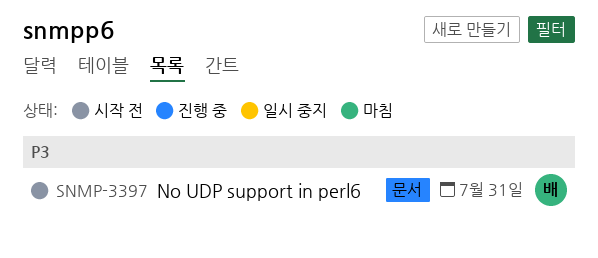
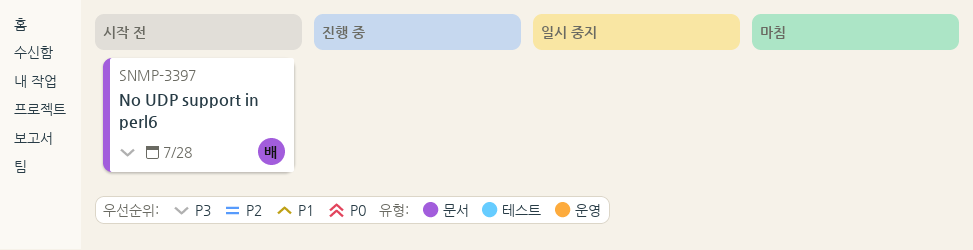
SNMP-3397, due: Jul 31 -> Jul 28

